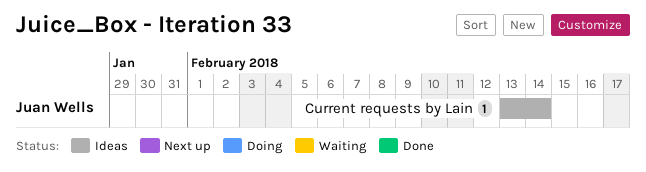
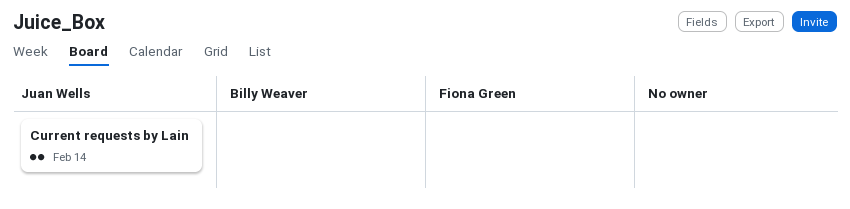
Current requests by Lain, estimate: 1 -> 2

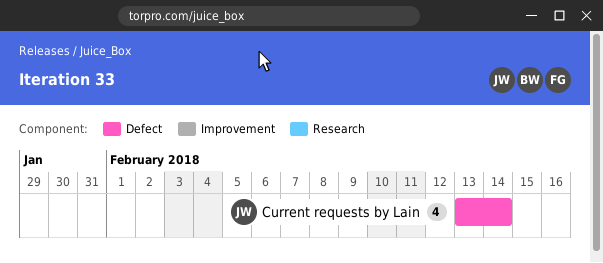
Current requests by Lain, estimate: 2 -> 4

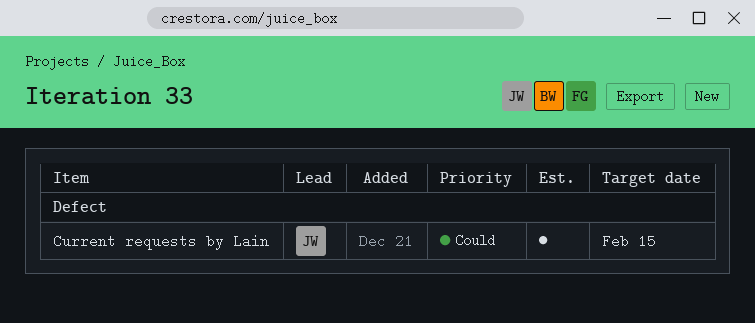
Current requests by Lain, estimate: 4 -> 1
Current requests by Lain, due: Feb 14 -> Feb 15

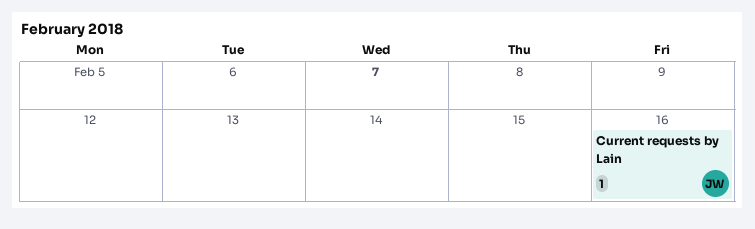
Current requests by Lain, due: Feb 15 -> Feb 16

